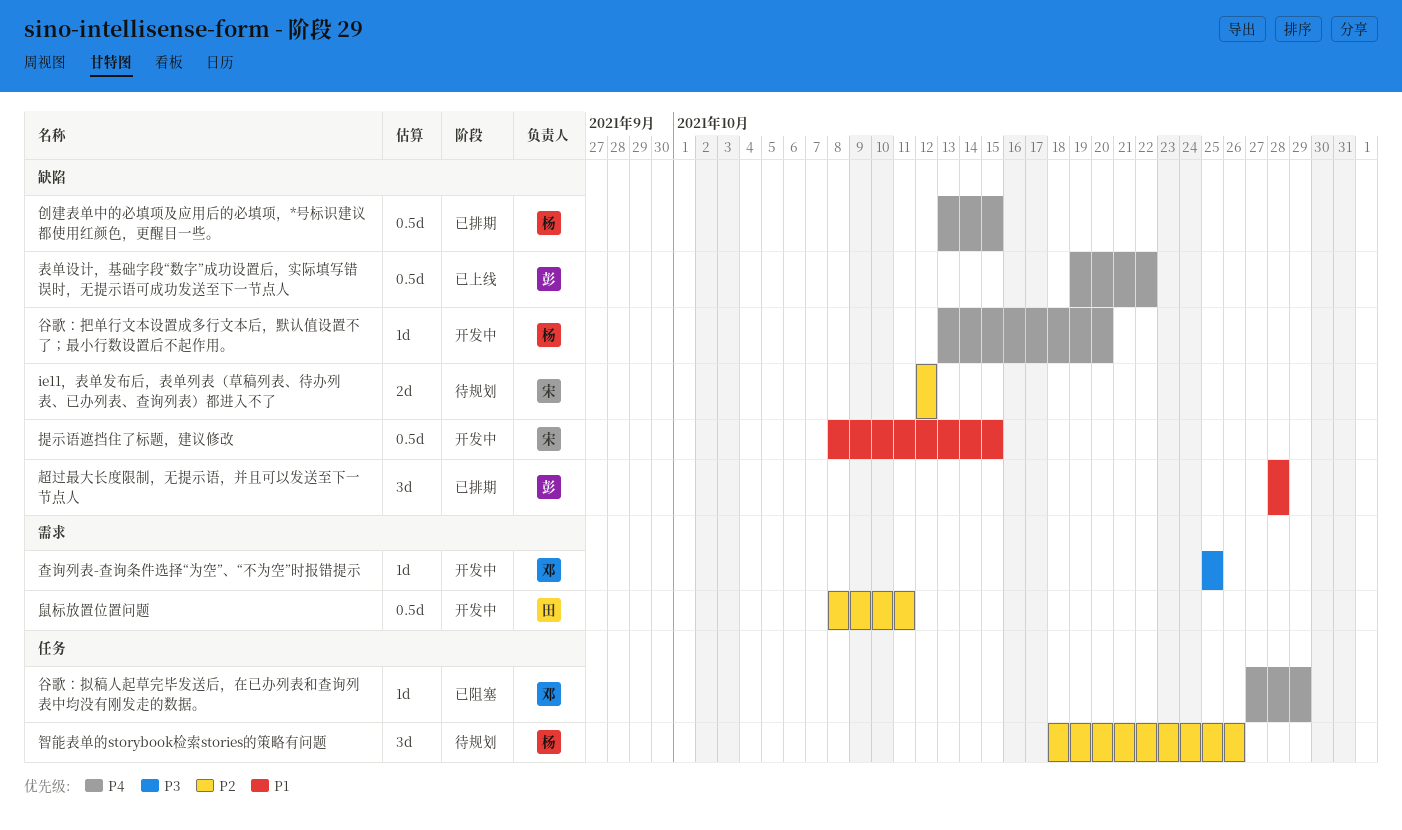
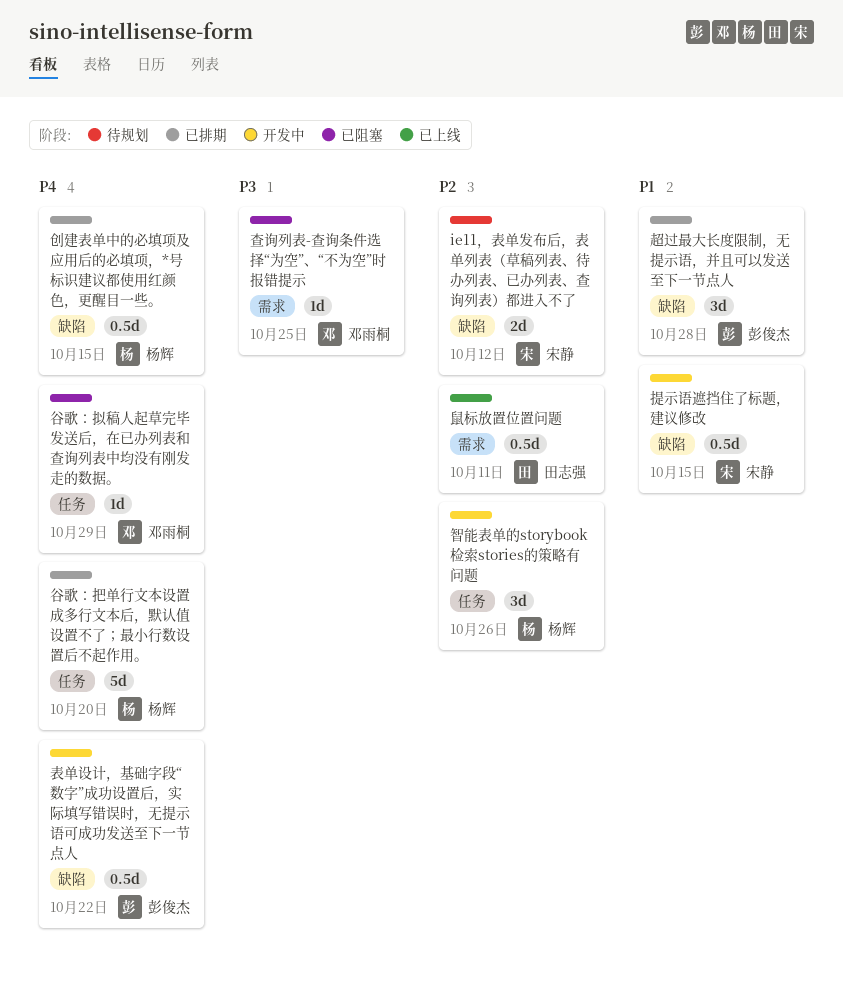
智能表单的storybook检索stories的策略有问题, status: 待规划 -> 开发中
查询列表-查询条件选择“为空”、“不为空”时报错提示, status: 开发中 -> 已阻塞
表单设计，基础字段“数字”成功设置后，实际填写错误时，无提示语可成功发送至下一节点人, status: 已上线 -> 开发中
谷歌：把单行文本设置成多行文本后，默认值设置不了；最小行数设置后不起作用。, status: 开发中 -> 已排期
谷歌：把单行文本设置成多行文本后，默认值设置不了；最小行数设置后不起作用。, label: 缺陷 -> 任务
谷歌：把单行文本设置成多行文本后，默认值设置不了；最小行数设置后不起作用。, estimate: 1d -> 5d
鼠标放置位置问题, status: 开发中 -> 已上线

